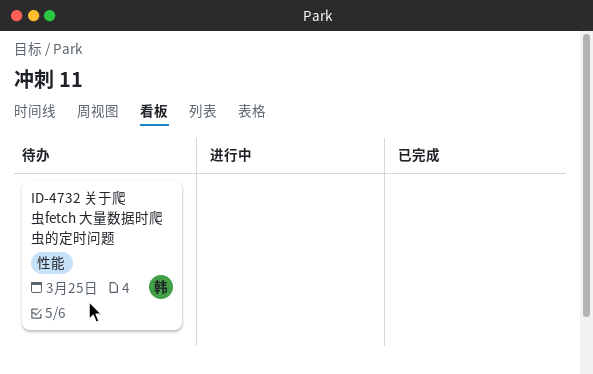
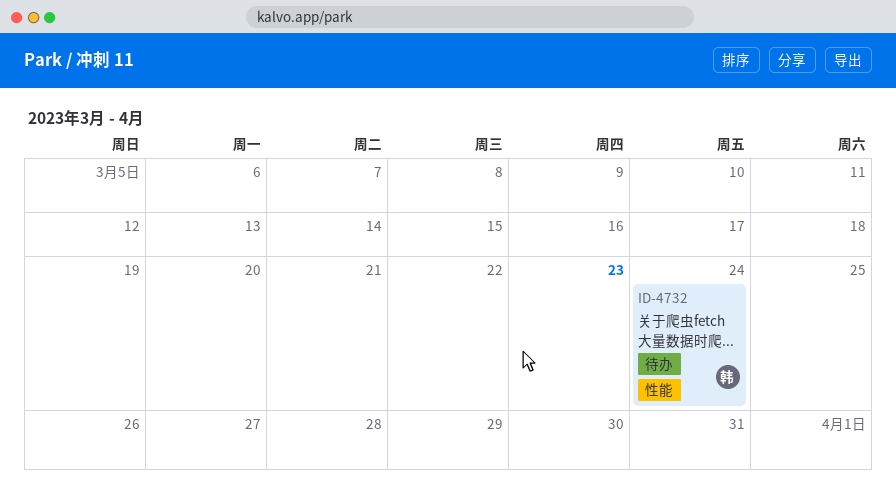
ID-4732, due: Mar 25 -> Mar 24

